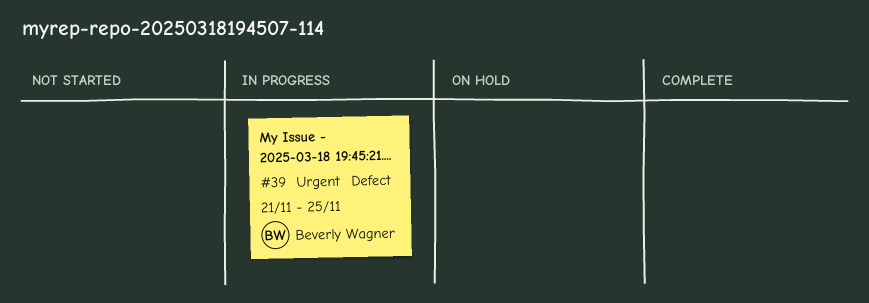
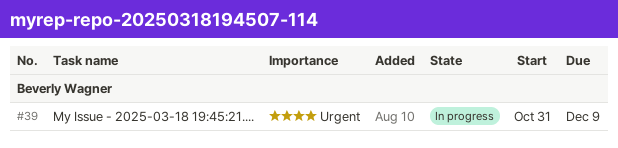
#39, start: Nov 21 -> Oct 31
#39, due: Nov 25 -> Dec 9

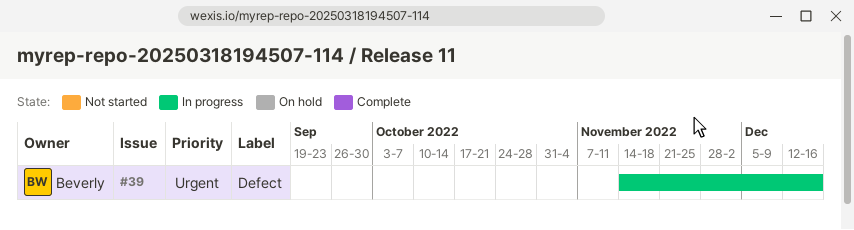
#39, start: Oct 31 -> Nov 14
#39, due: Dec 9 -> Dec 16

